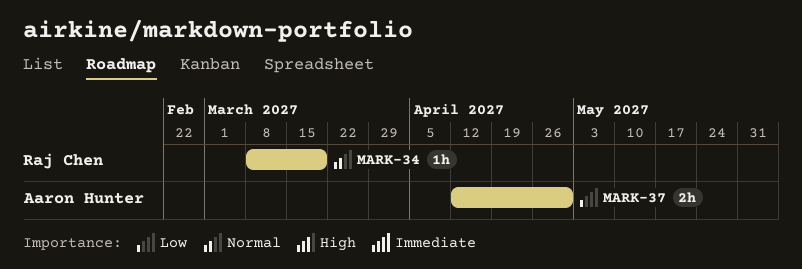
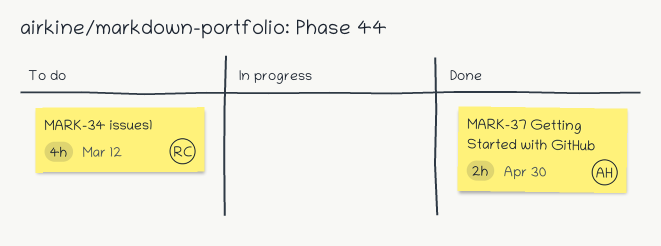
MARK-34, estimate: 1h -> 4h
MARK-34, due: Mar 19 -> Mar 12

